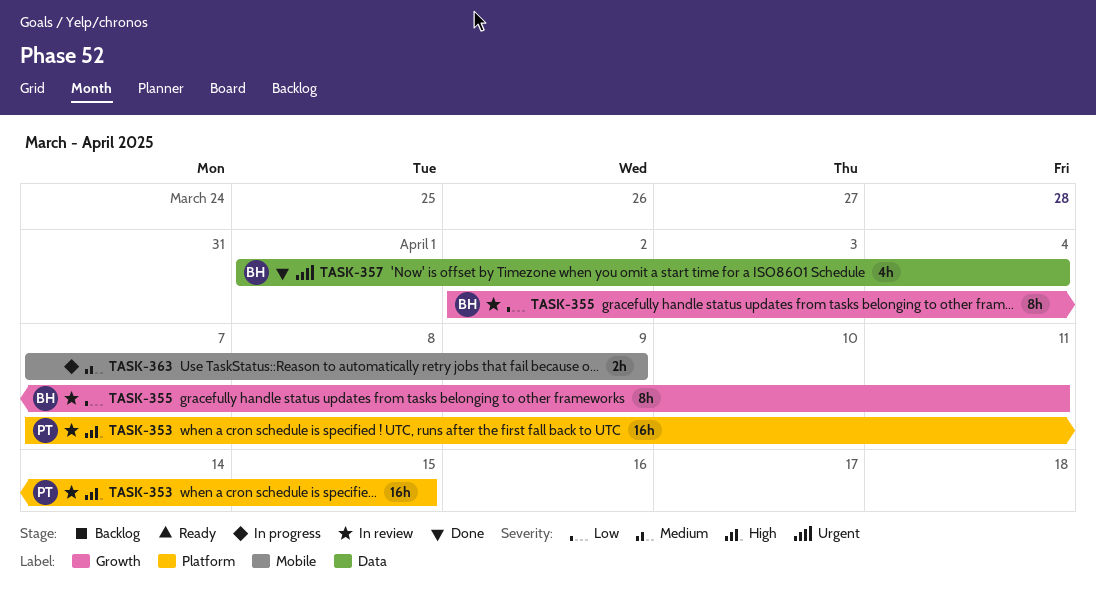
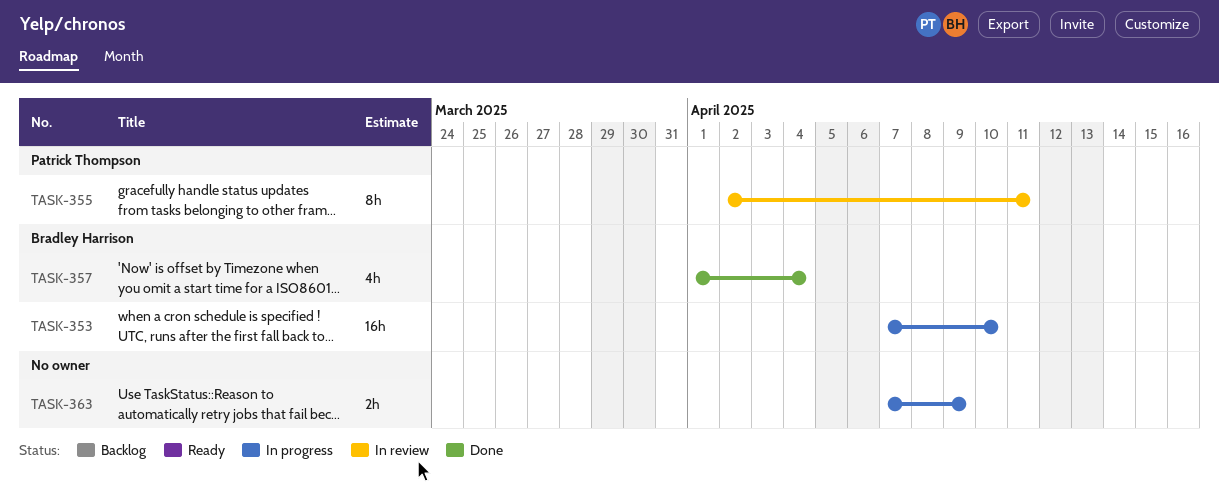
TASK-353, status: In review -> In progress
TASK-353, owner: Patrick Thompson -> Bradley Harrison
TASK-353, due: Apr 15 -> Apr 10
TASK-355, owner: Bradley Harrison -> Patrick Thompson

